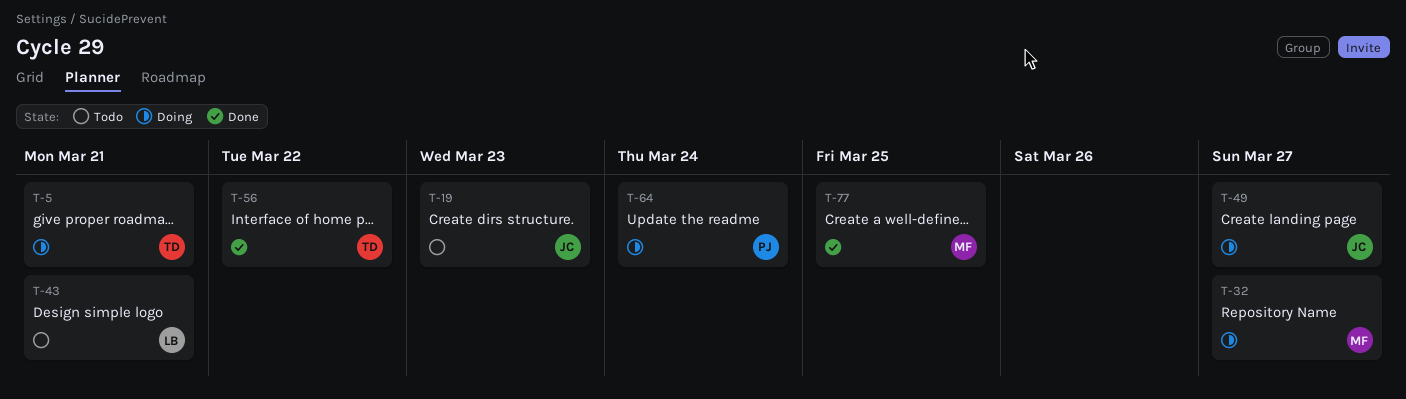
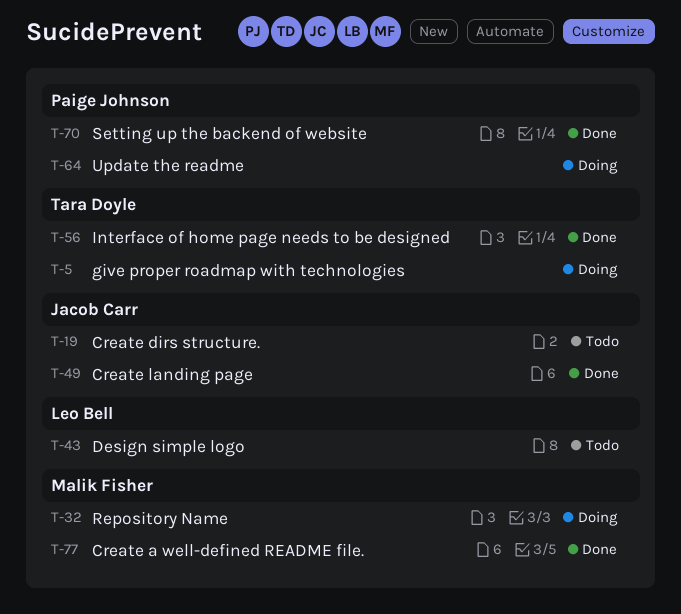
T-49, status: Doing -> Done
T-70: none -> present

